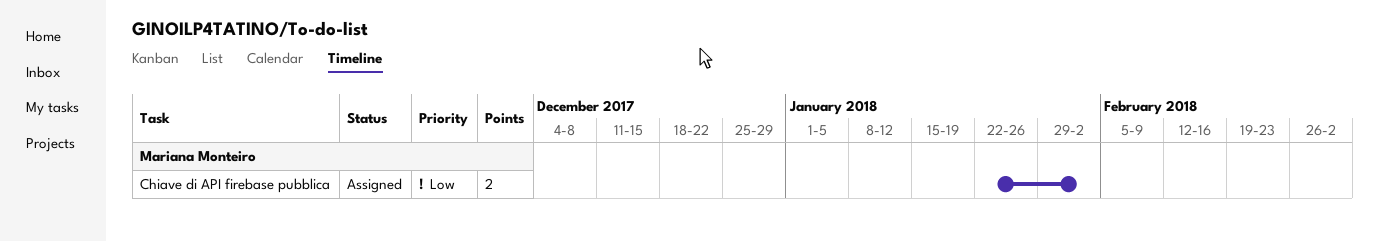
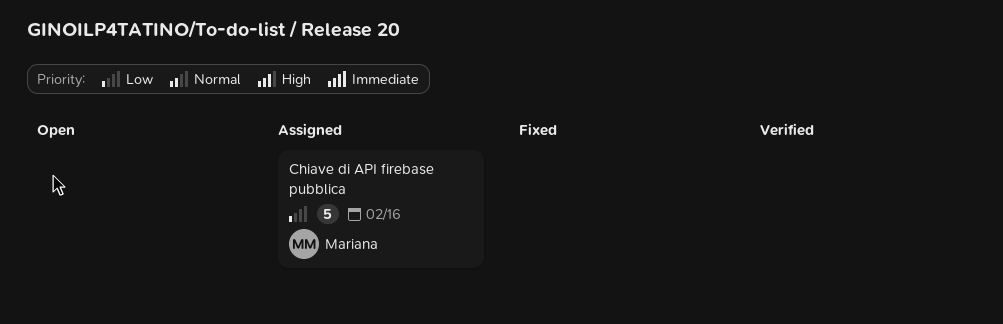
Chiave di API firebase pubblica, estimate: 2 -> 5
Chiave di API firebase pubblica, due: Feb 2 -> Feb 16

